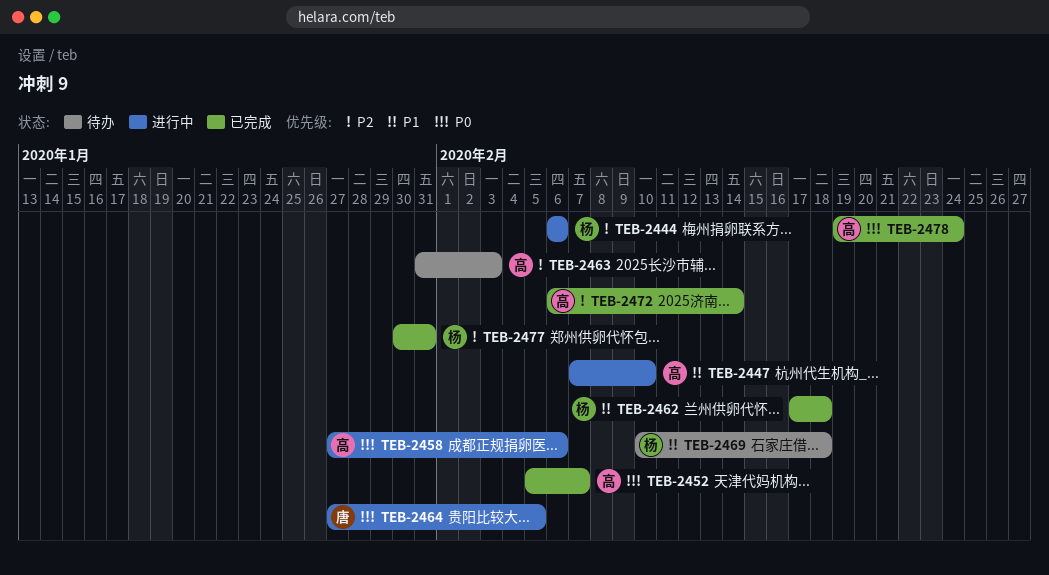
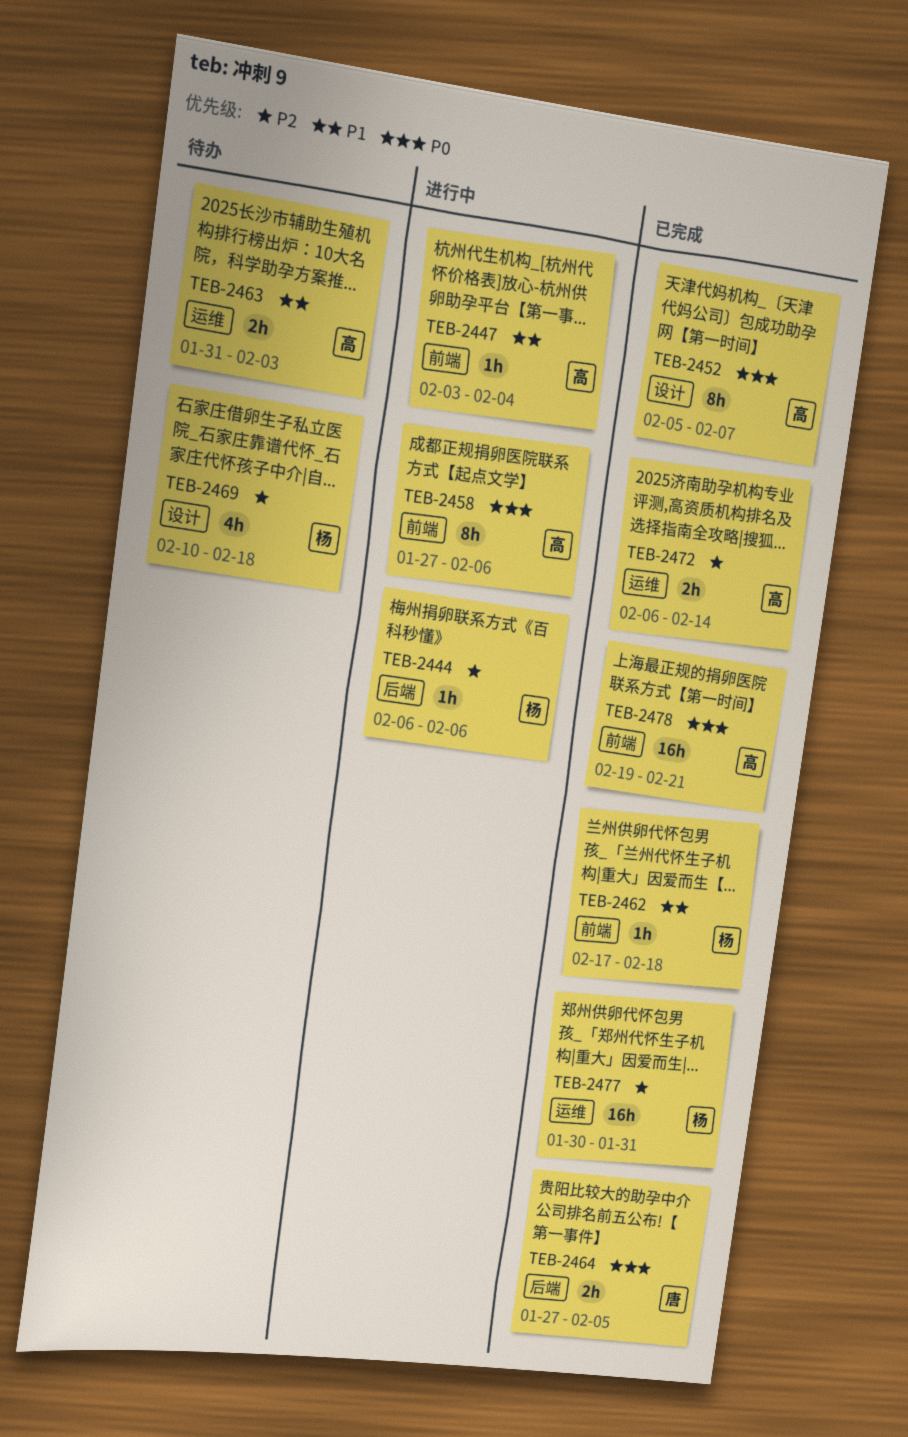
TEB-2447, start: Feb 7 -> Feb 3
TEB-2447, due: Feb 10 -> Feb 4
TEB-2463, priority: P2 -> P1
TEB-2464, status: 进行中 -> 已完成
TEB-2469, priority: P1 -> P2
TEB-2478, due: Feb 24 -> Feb 21

